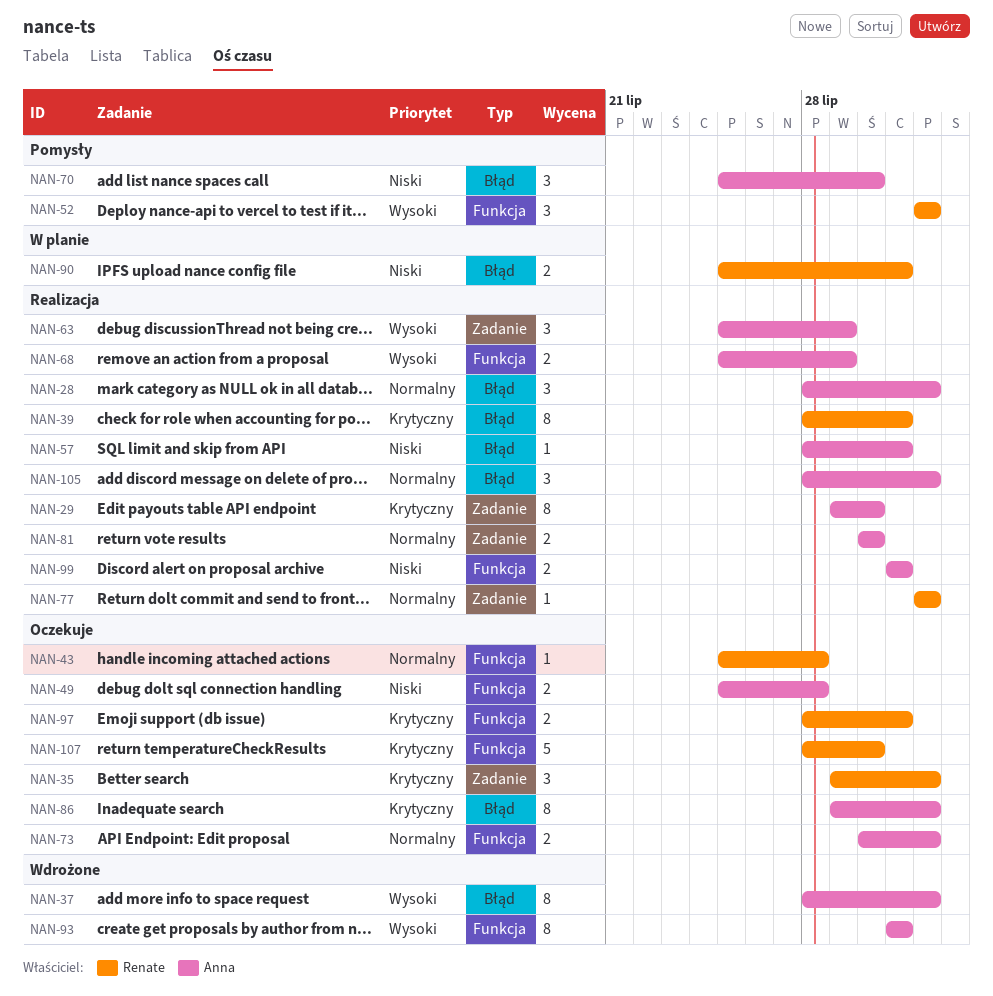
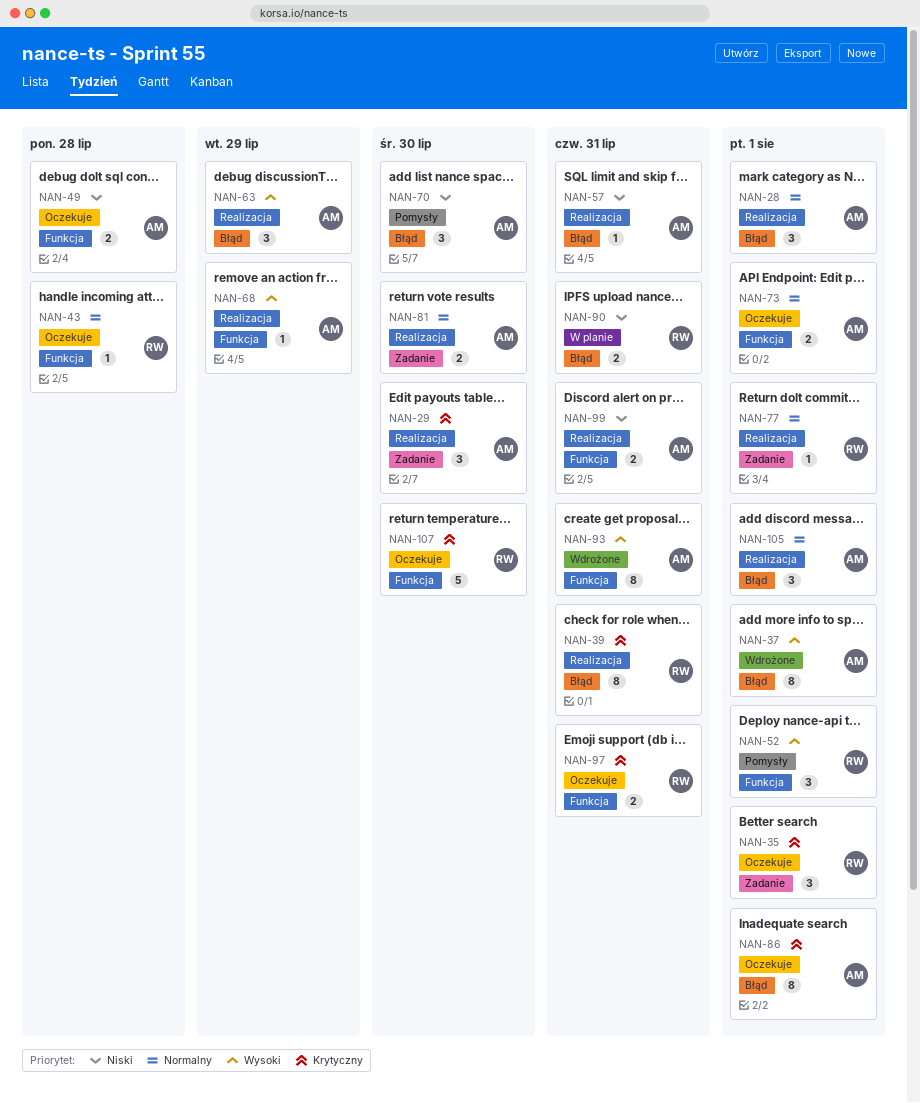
NAN-29, estimate: 8 -> 3
NAN-63, label: Zadanie -> Błąd
NAN-68, estimate: 2 -> 1

